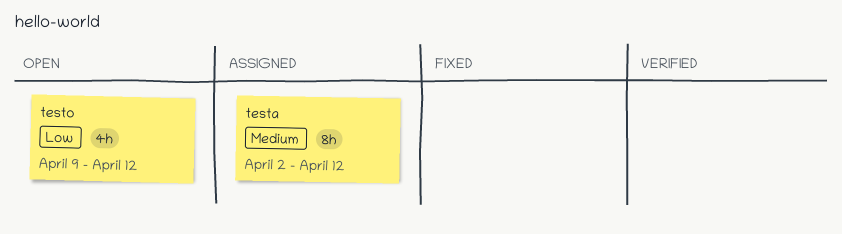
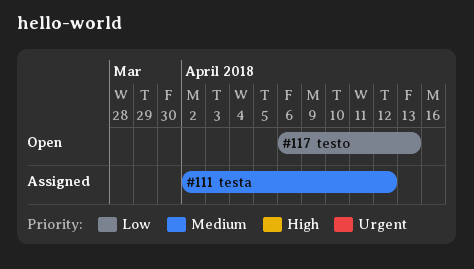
testo, start: Apr 9 -> Apr 6
testo, due: Apr 12 -> Apr 13

